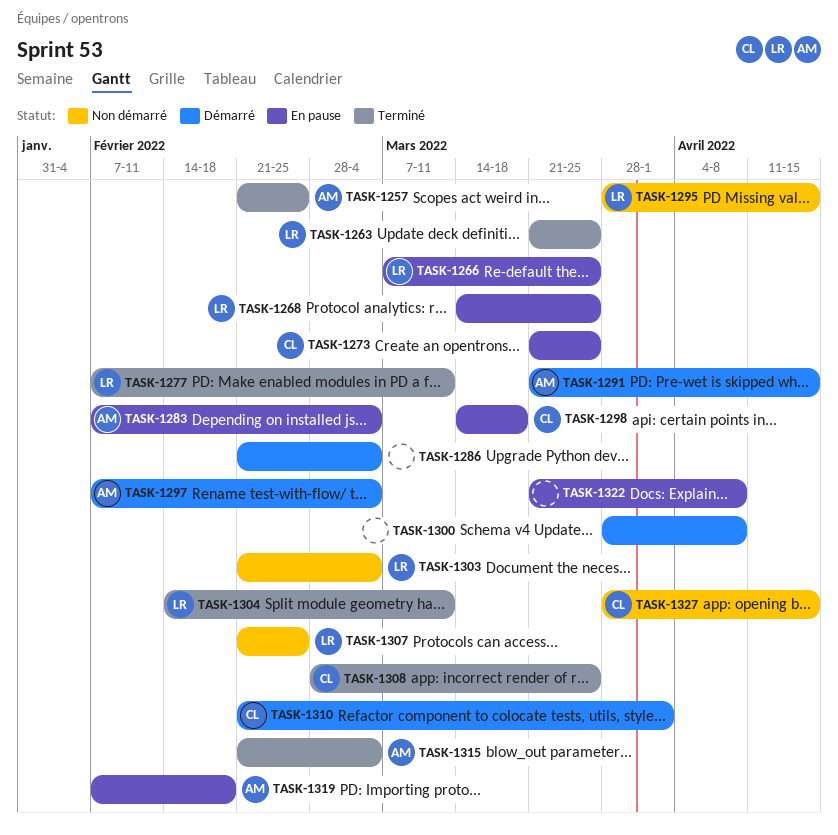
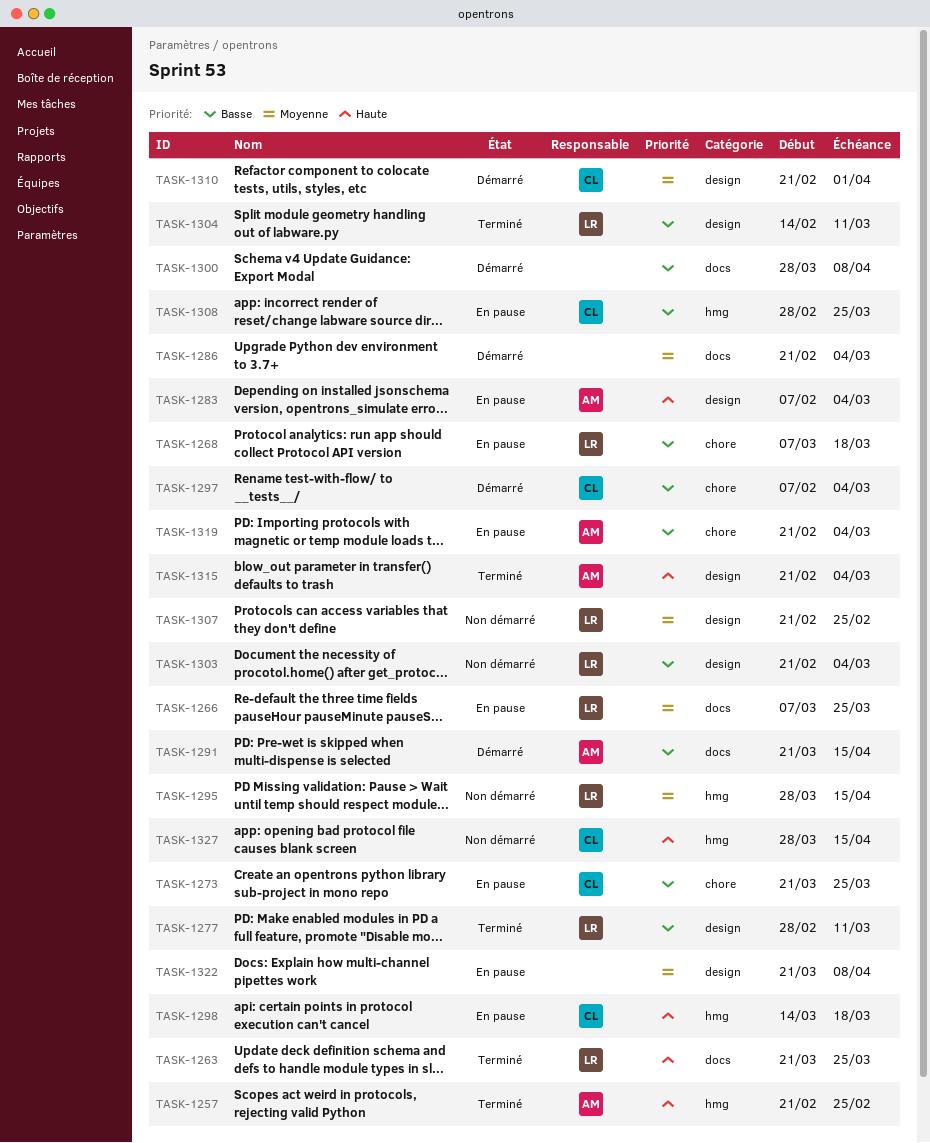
TASK-1268, start: Mar 14 -> Mar 7
TASK-1268, due: Mar 25 -> Mar 18
TASK-1277, start: Feb 7 -> Feb 28
TASK-1297, owner: AM -> CL
TASK-1308, status: Terminé -> En pause
TASK-1319, start: Feb 7 -> Feb 21
TASK-1319, due: Feb 18 -> Mar 4

